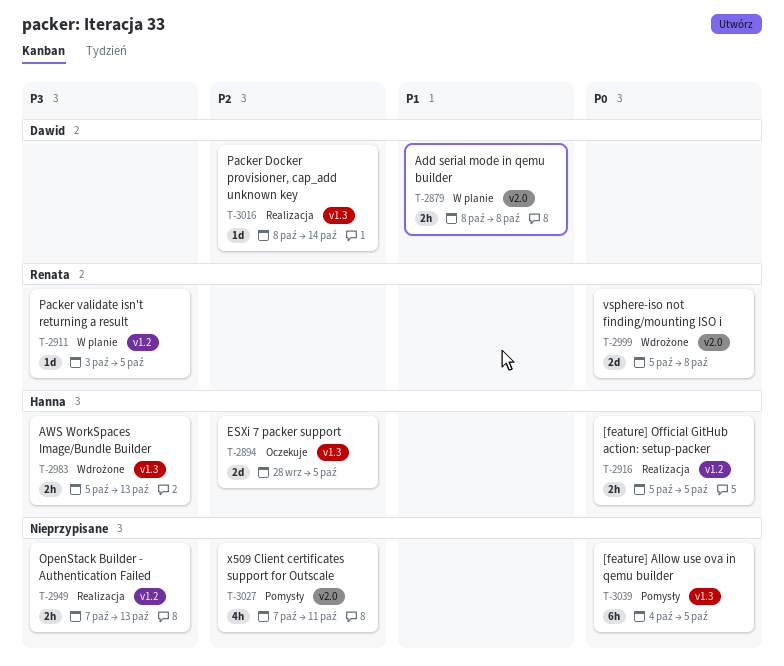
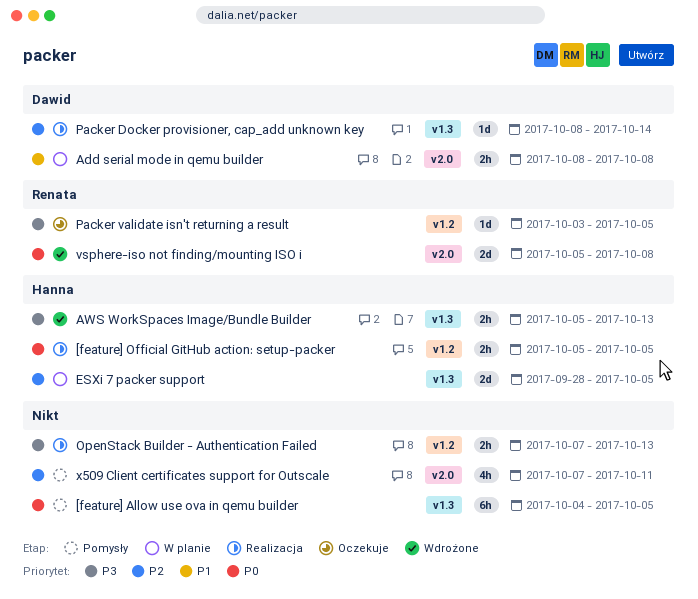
ESXi 7 packer support, status: Oczekuje -> W planie
Packer validate isn't returning a result, status: W planie -> Oczekuje

